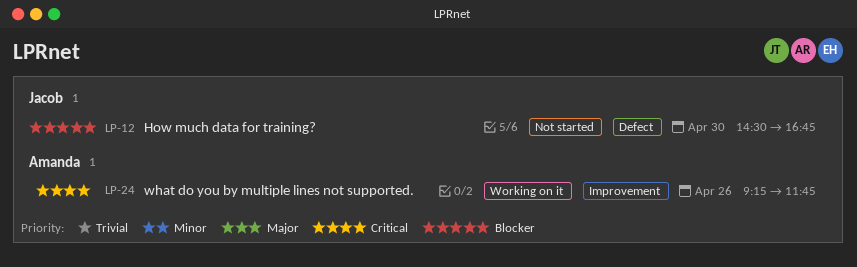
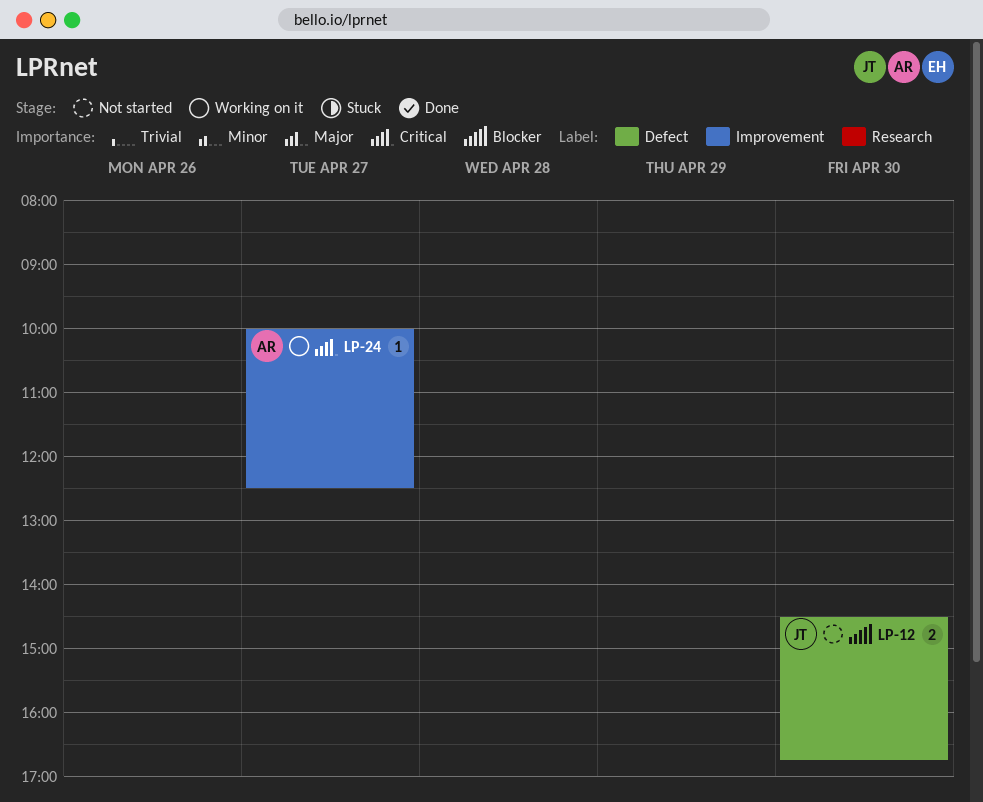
LP-24, day: Apr 26 -> Apr 27
LP-24, begins: 09:15 -> 10:00
LP-24, ends: 11:45 -> 12:30

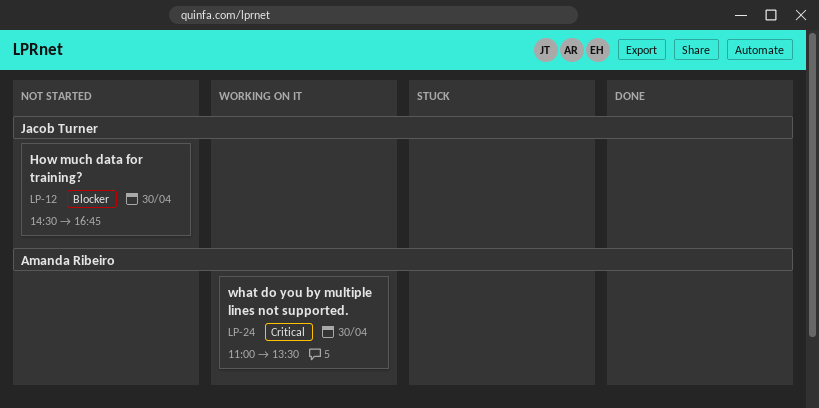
LP-24, day: Apr 27 -> Apr 30
LP-24, begins: 10:00 -> 11:00
LP-24, ends: 12:30 -> 13:30

